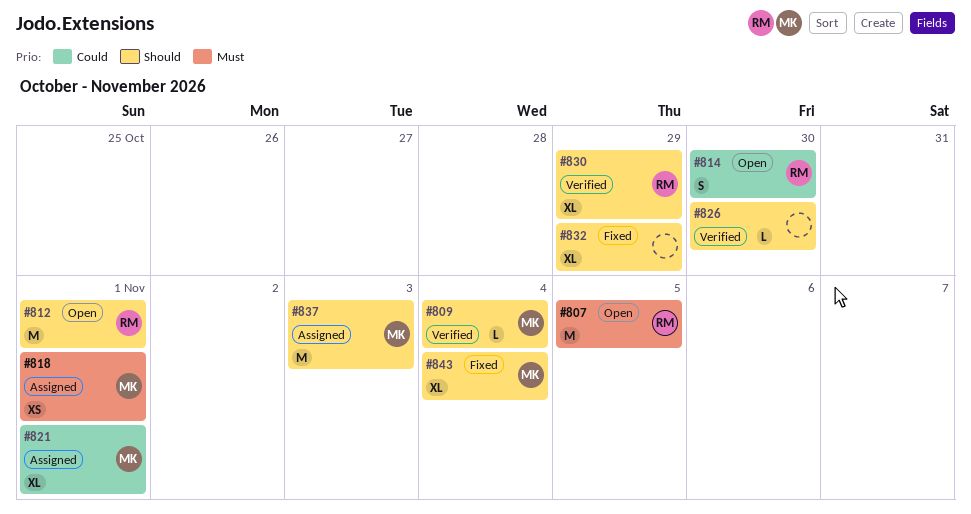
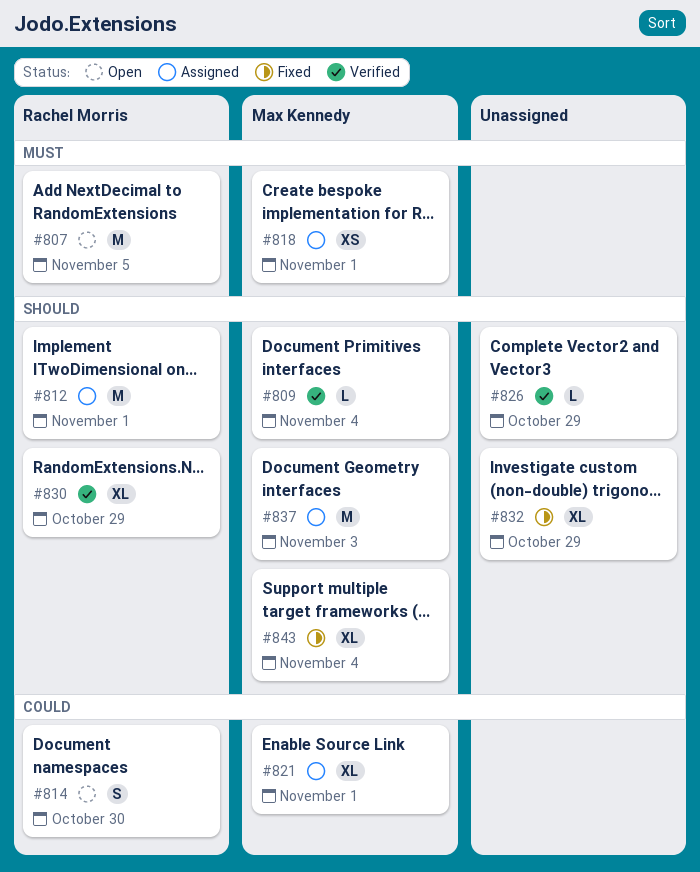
#812, status: Open -> Assigned
#826, due: Oct 30 -> Oct 29

